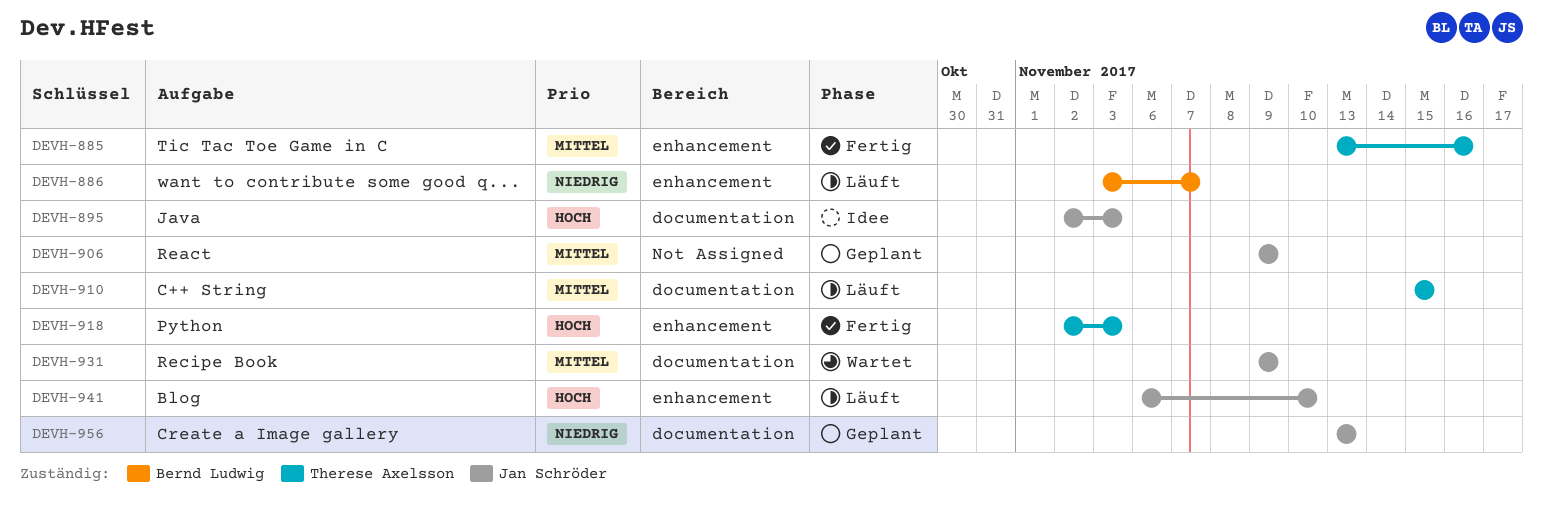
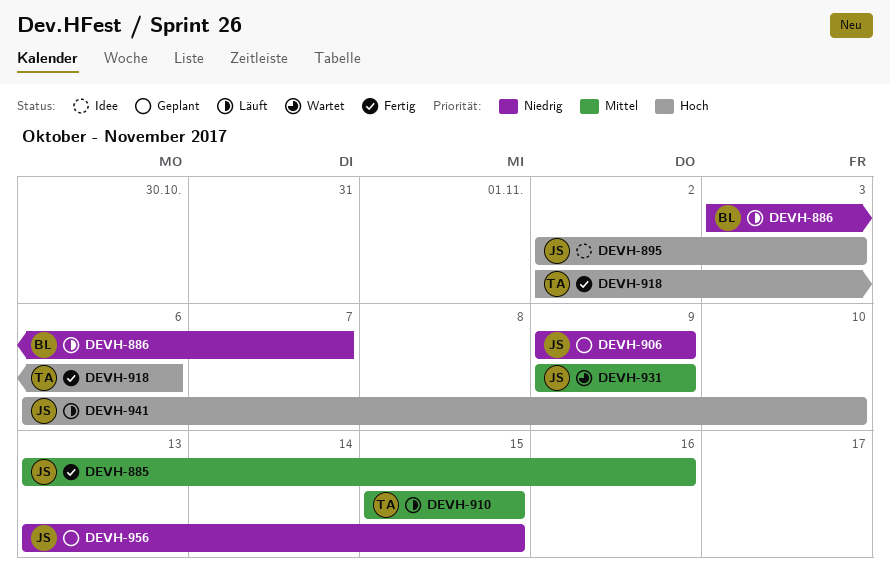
DEVH-885, owner: Therese Axelsson -> Jan Schröder
DEVH-906, priority: Mittel -> Niedrig
DEVH-918, due: Nov 3 -> Nov 6
DEVH-956, due: Nov 13 -> Nov 15

